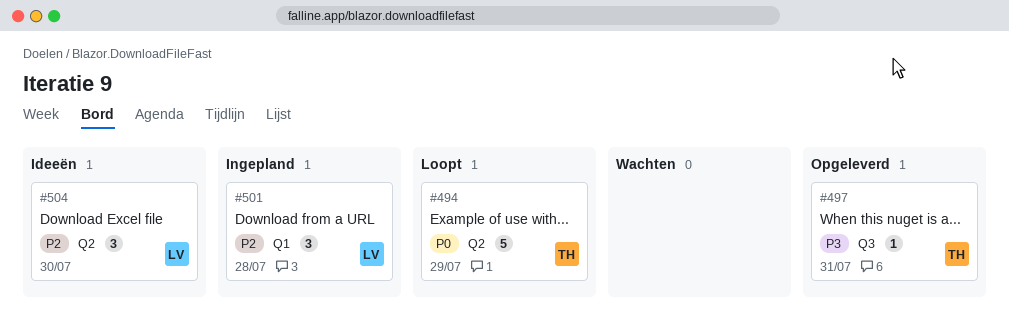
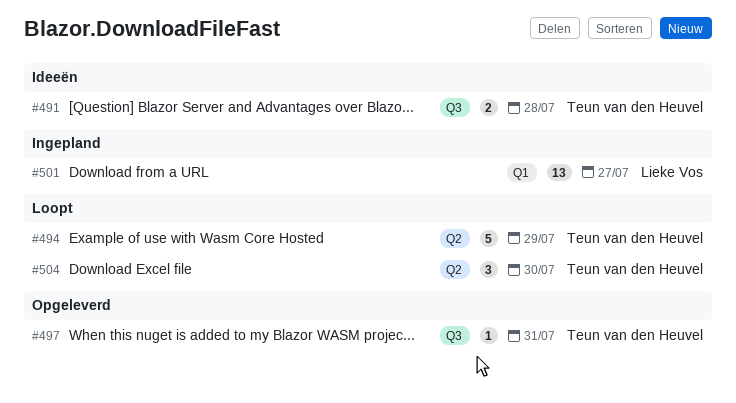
#491: none -> present
#501, estimate: 3 -> 13
#501, due: Jul 28 -> Jul 27
#504, status: Ideeën -> Loopt
#504, owner: Lieke Vos -> Teun van den Heuvel

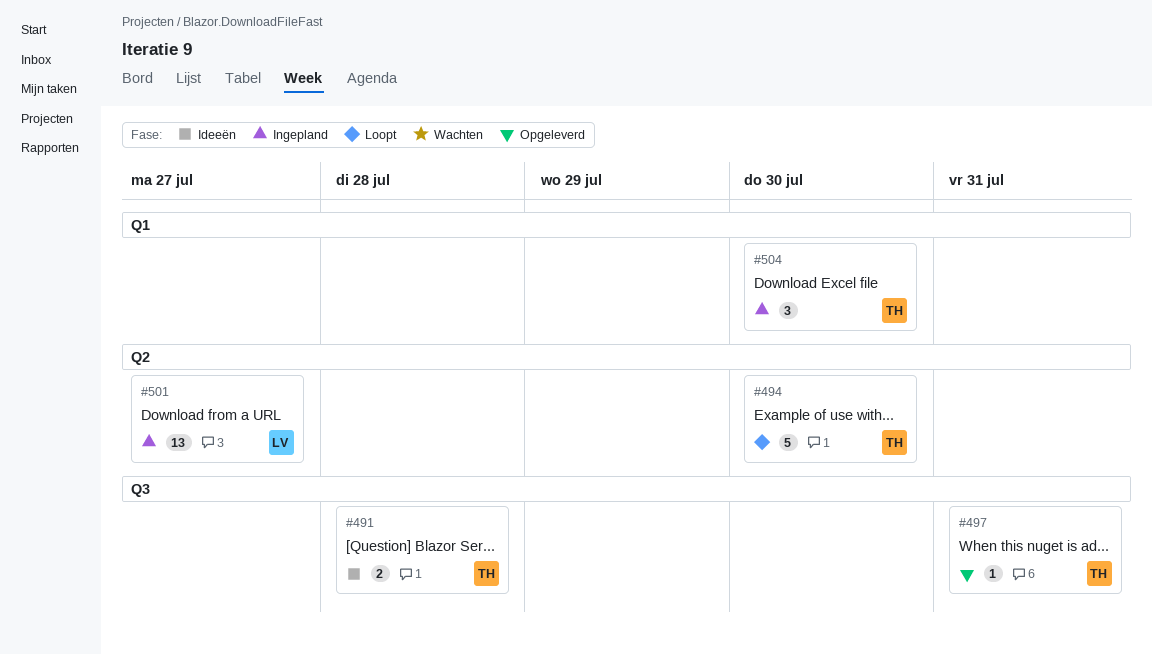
#494, due: Jul 29 -> Jul 30
#501, label: Q1 -> Q2
#504, status: Loopt -> Ingepland
#504, label: Q2 -> Q1

